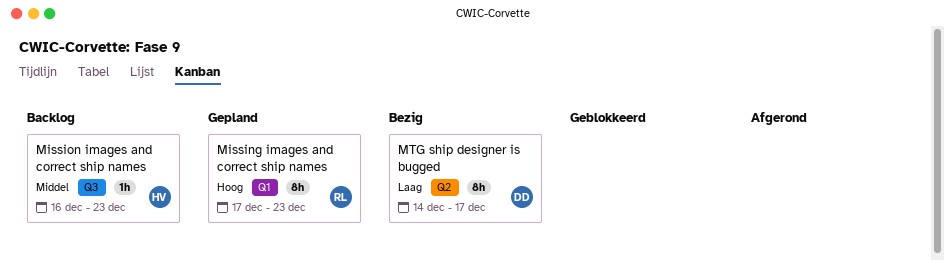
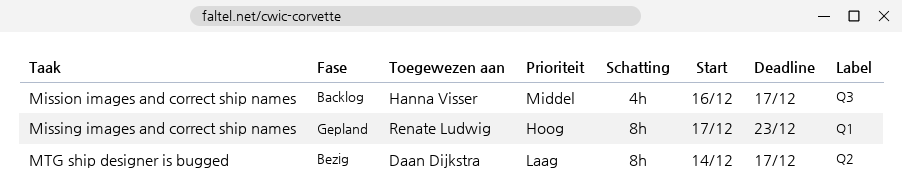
Mission images and correct ship names, estimate: 1h -> 4h
Mission images and correct ship names, due: Dec 23 -> Dec 17

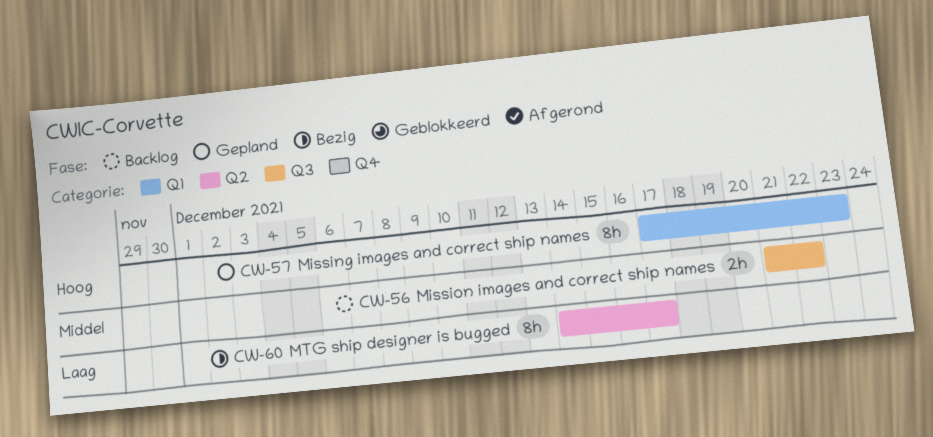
Mission images and correct ship names, estimate: 4h -> 2h
Mission images and correct ship names, start: Dec 16 -> Dec 21
Mission images and correct ship names, due: Dec 17 -> Dec 22

